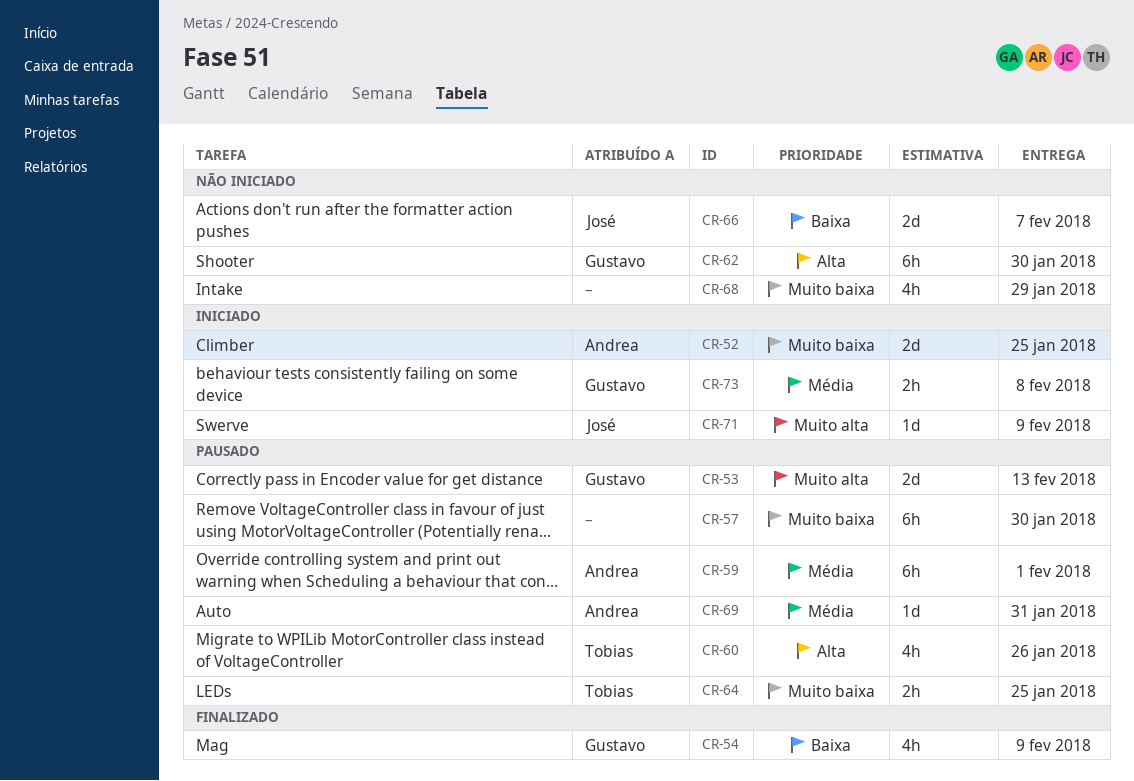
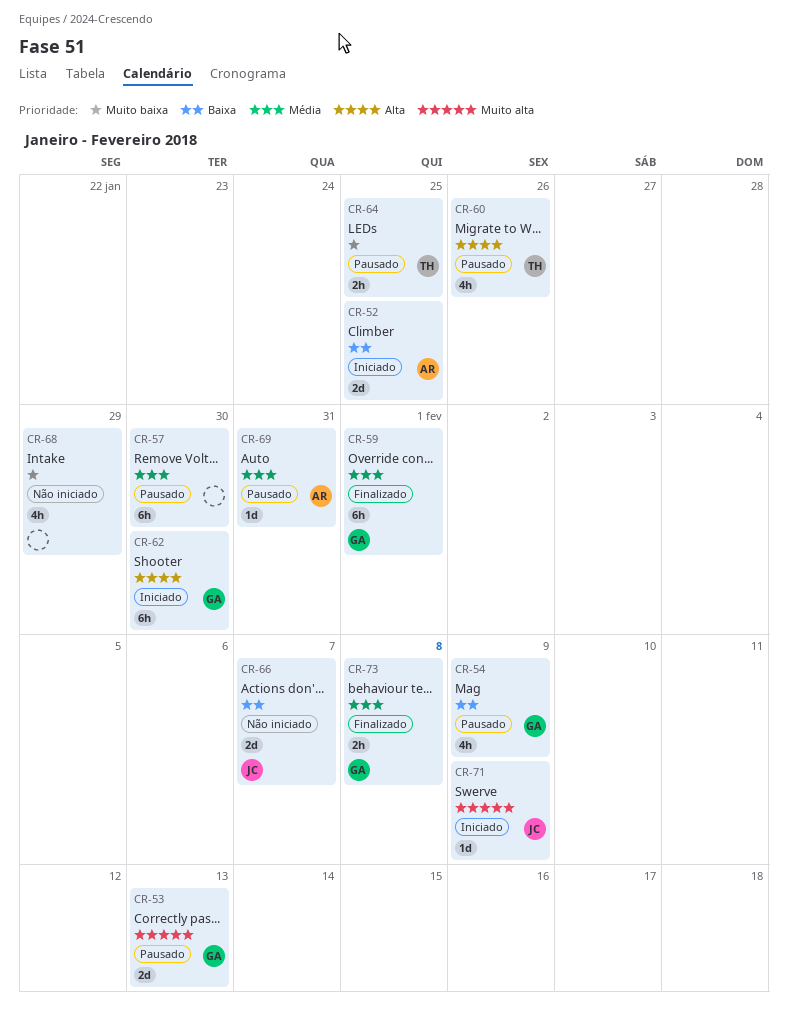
CR-52, priority: Muito baixa -> Baixa
CR-54, status: Finalizado -> Pausado
CR-57, priority: Muito baixa -> Média
CR-59, status: Pausado -> Finalizado
CR-59, owner: Andrea -> Gustavo
CR-62, status: Não iniciado -> Iniciado
CR-73, status: Iniciado -> Finalizado

